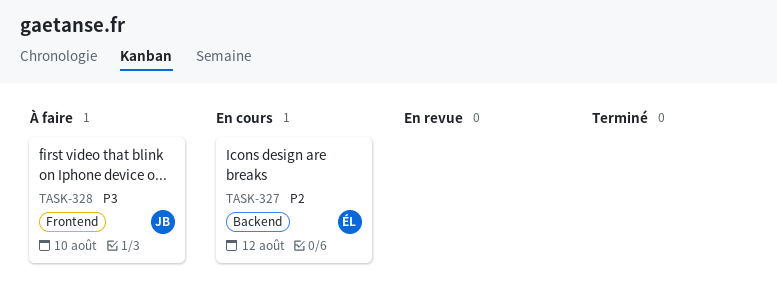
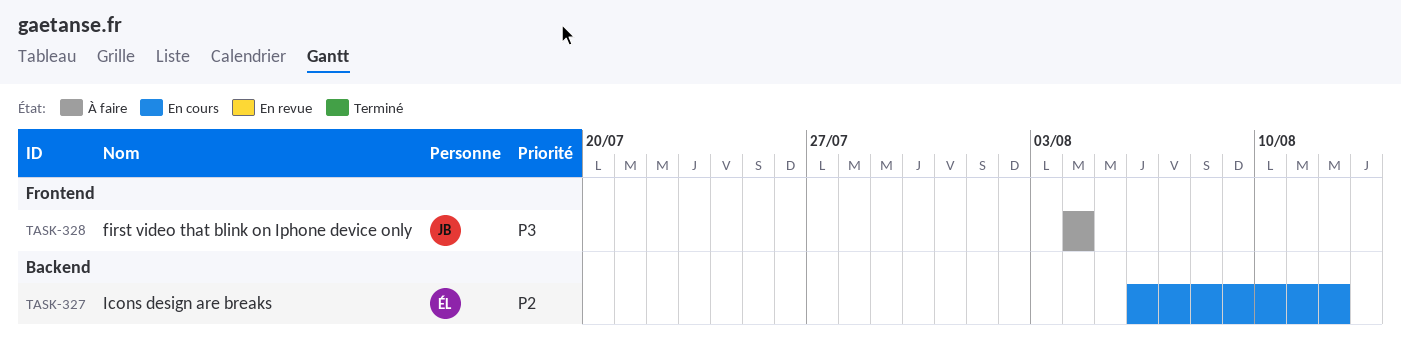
TASK-328, due: Aug 10 -> Aug 4

